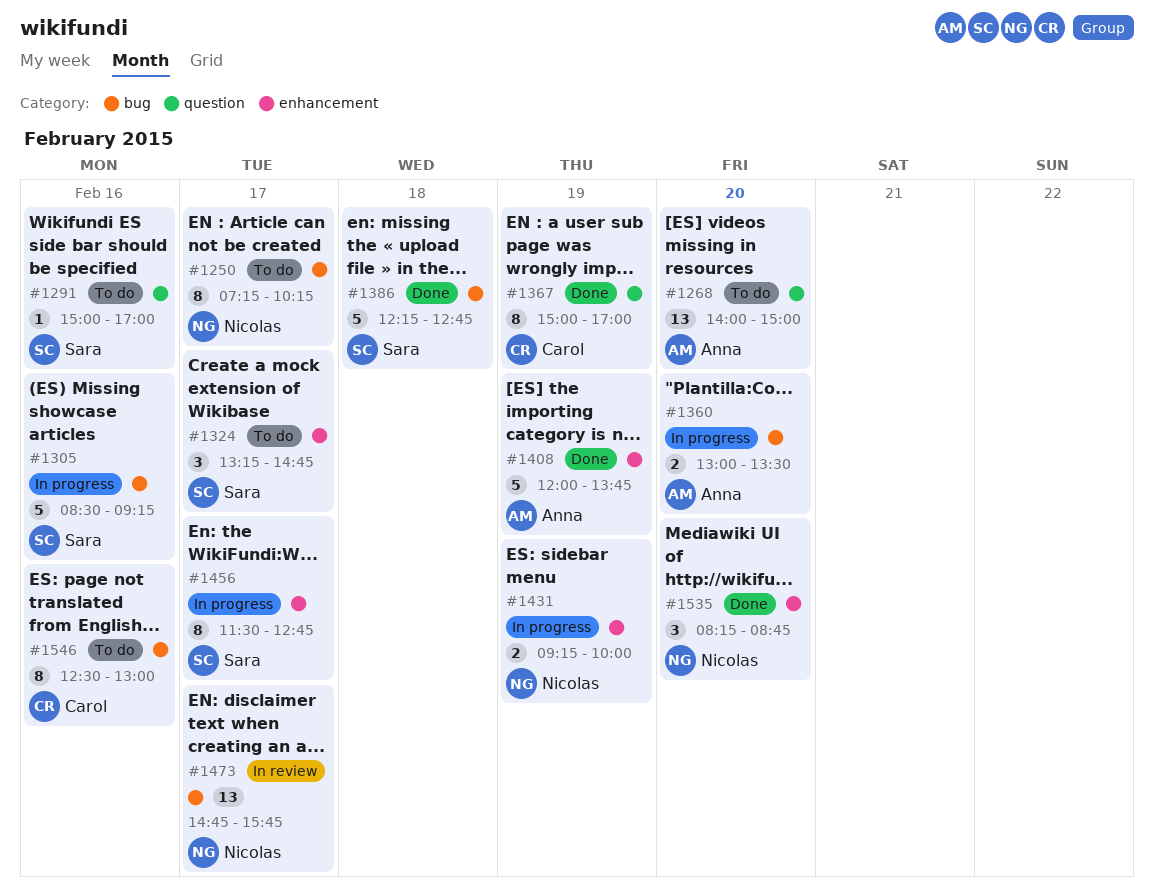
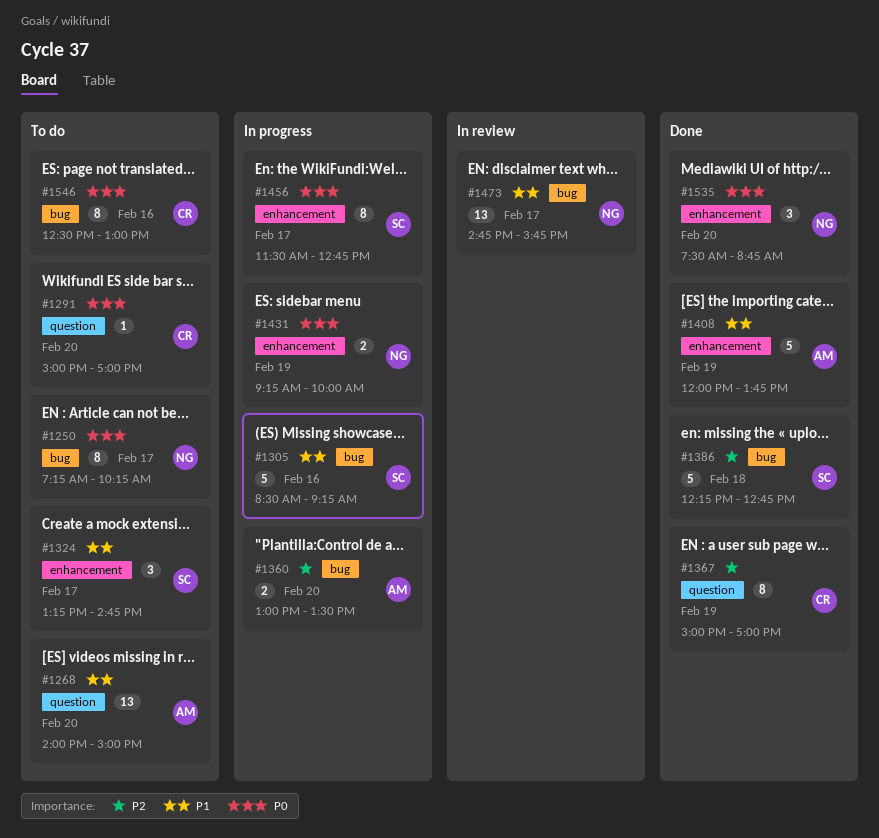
#1291, owner: Sara -> Carol
#1291, day: Feb 16 -> Feb 20
#1535, begins: 08:15 -> 07:30

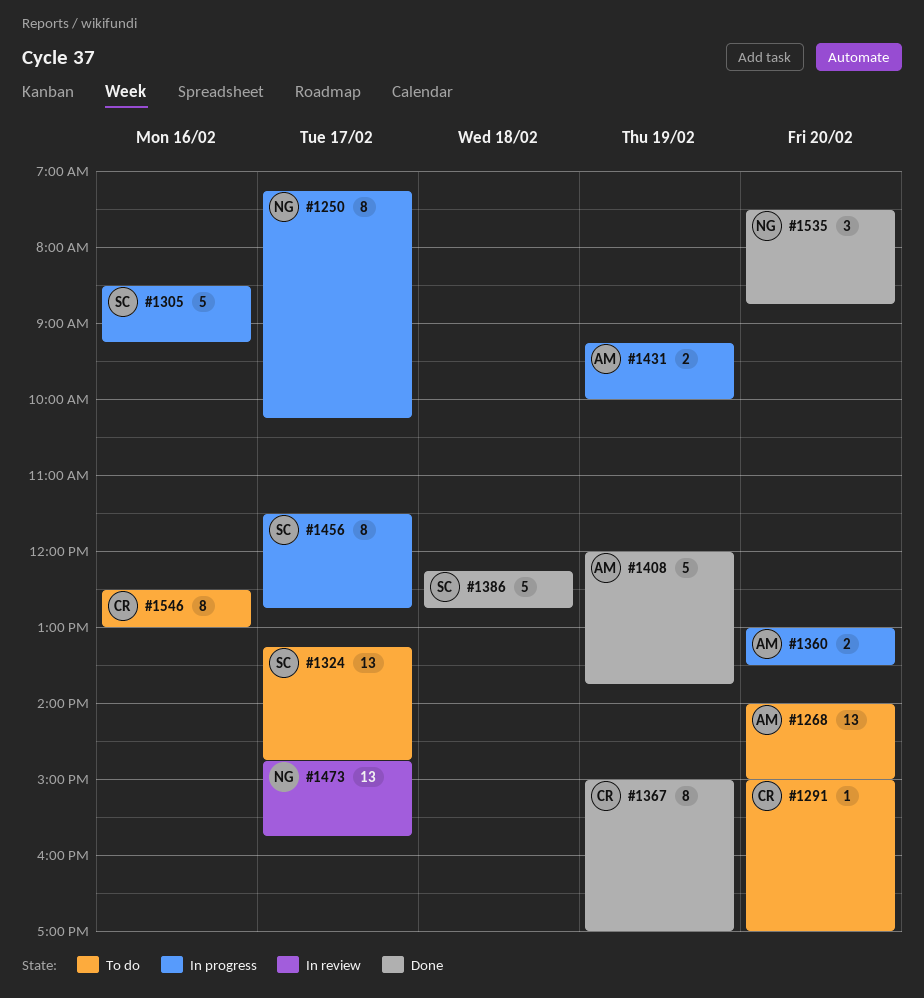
#1250, status: To do -> In progress
#1324, estimate: 3 -> 13
#1431, owner: NG -> AM

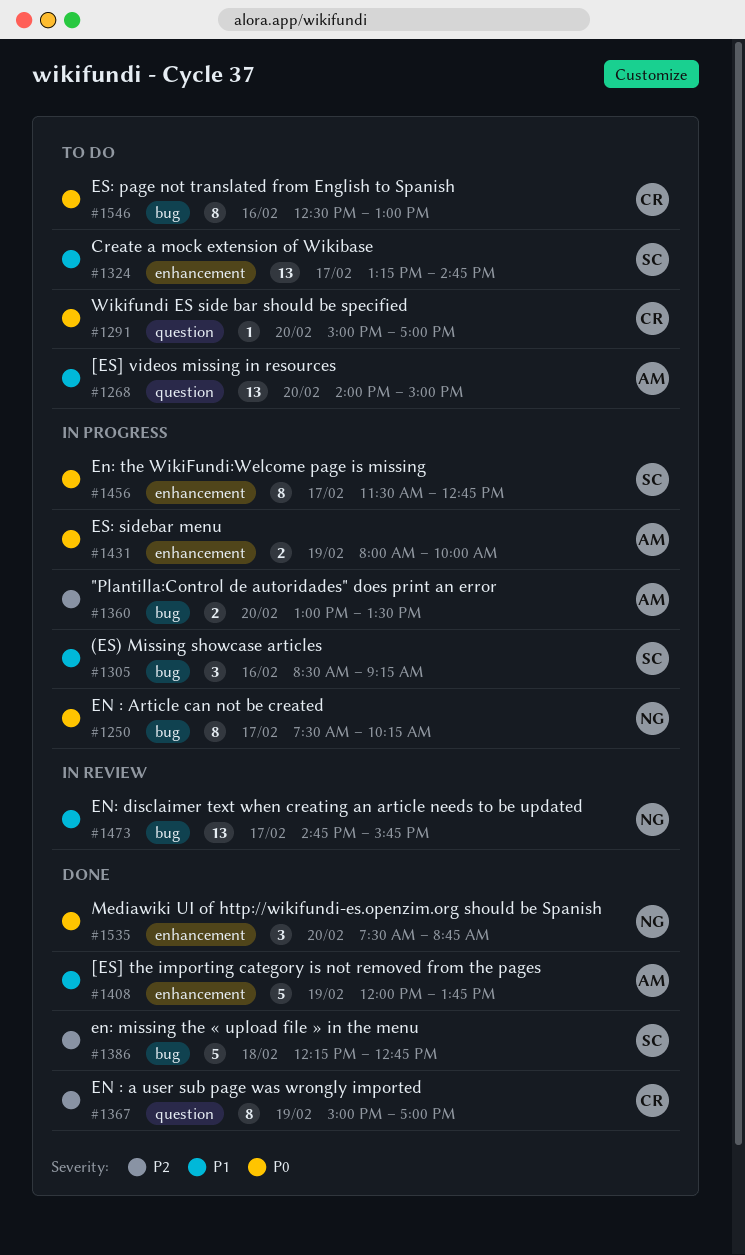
#1250, begins: 07:15 -> 07:30
#1305, estimate: 5 -> 3
#1431, begins: 09:15 -> 08:00

